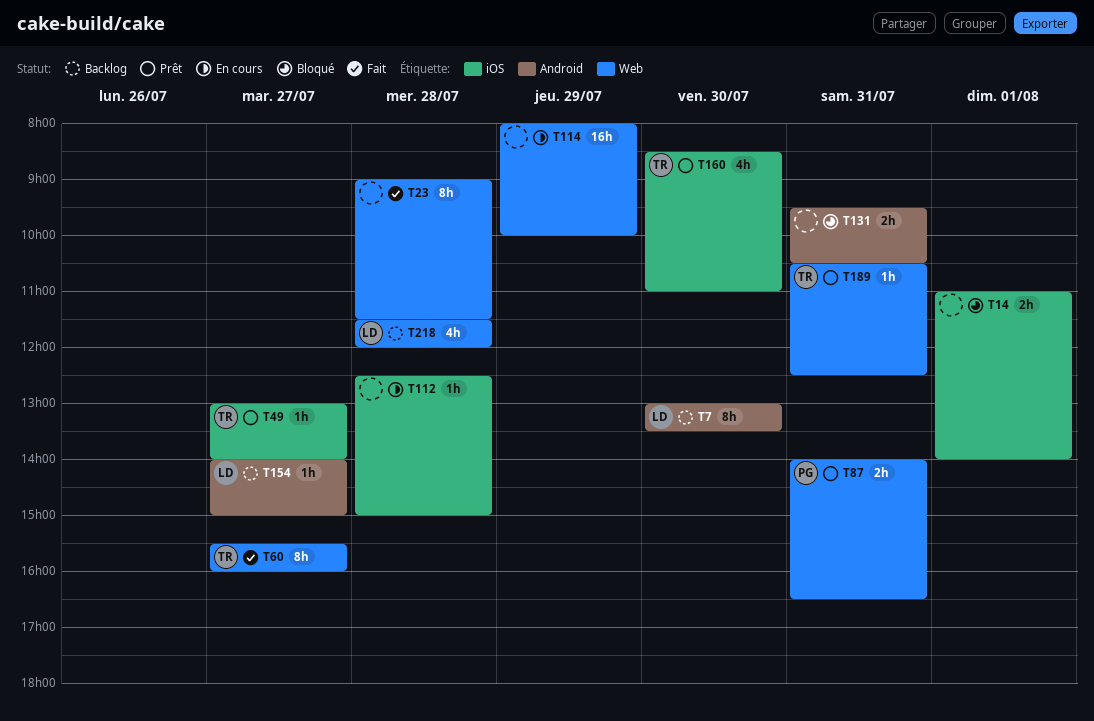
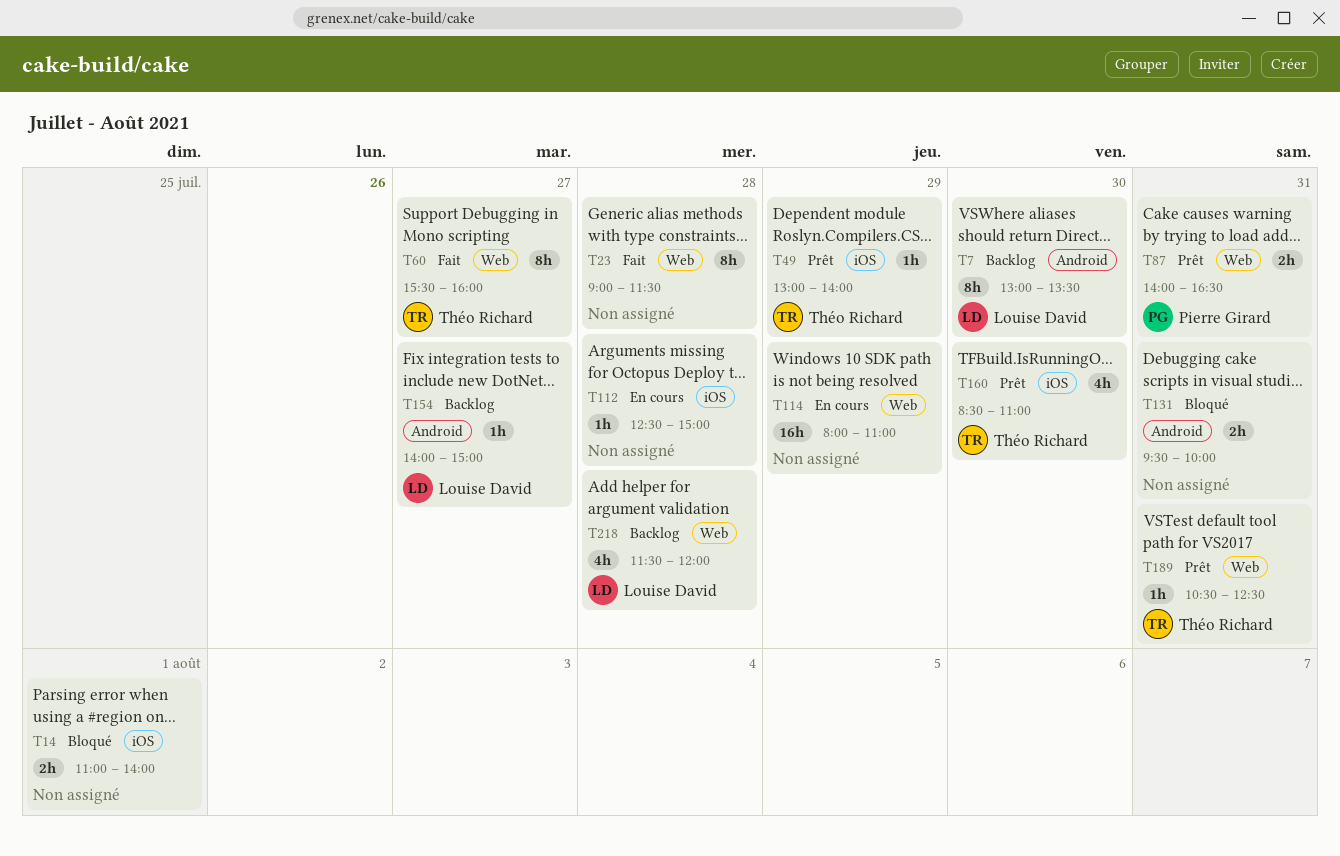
T49, day: Jul 27 -> Jul 29
T114, ends: 10:00 -> 11:00
T131, ends: 10:30 -> 10:00

